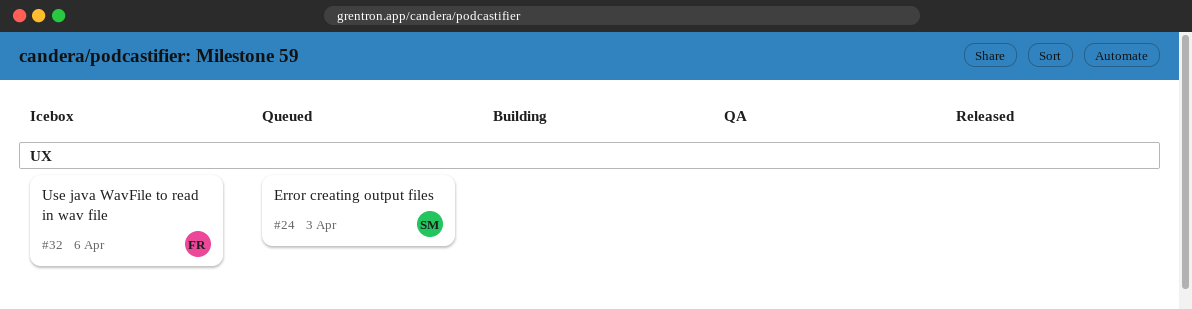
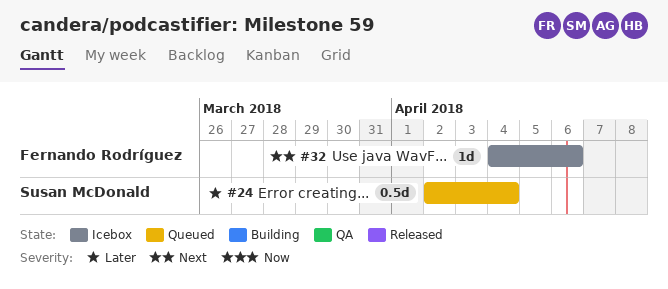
#24, due: Apr 3 -> Apr 4

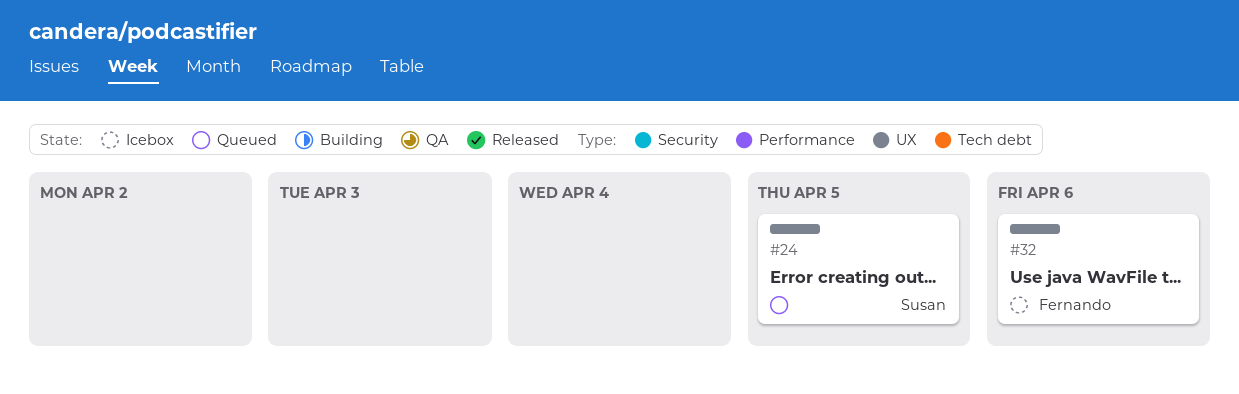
#24, due: Apr 4 -> Apr 5

